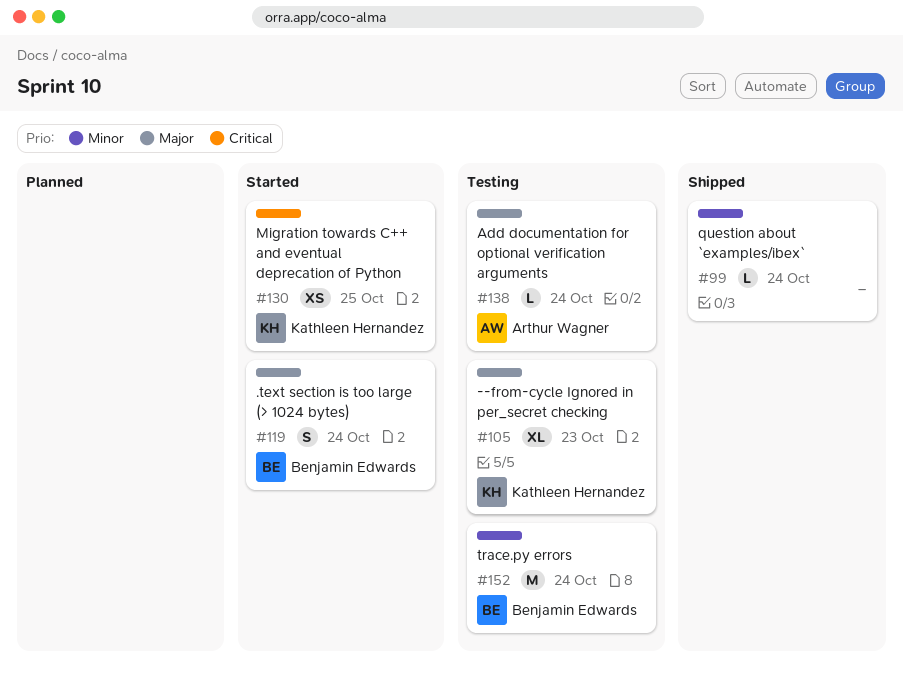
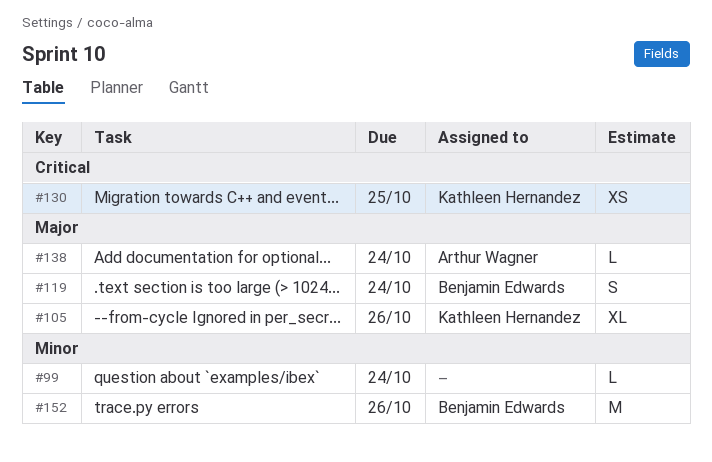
#105, due: Oct 23 -> Oct 26
#152, due: Oct 24 -> Oct 26

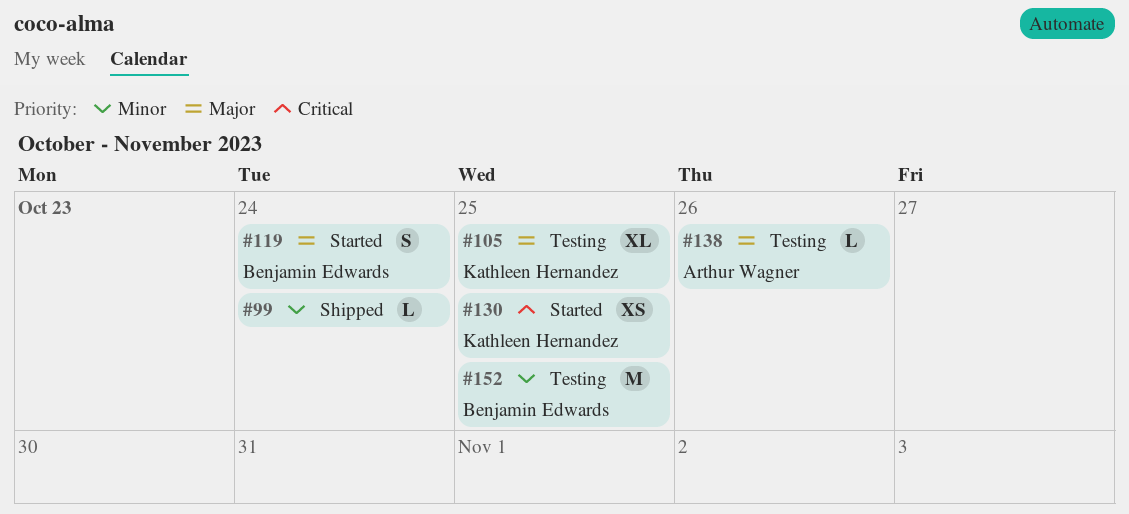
#105, due: Oct 26 -> Oct 25
#138, due: Oct 24 -> Oct 26
#152, due: Oct 26 -> Oct 25

